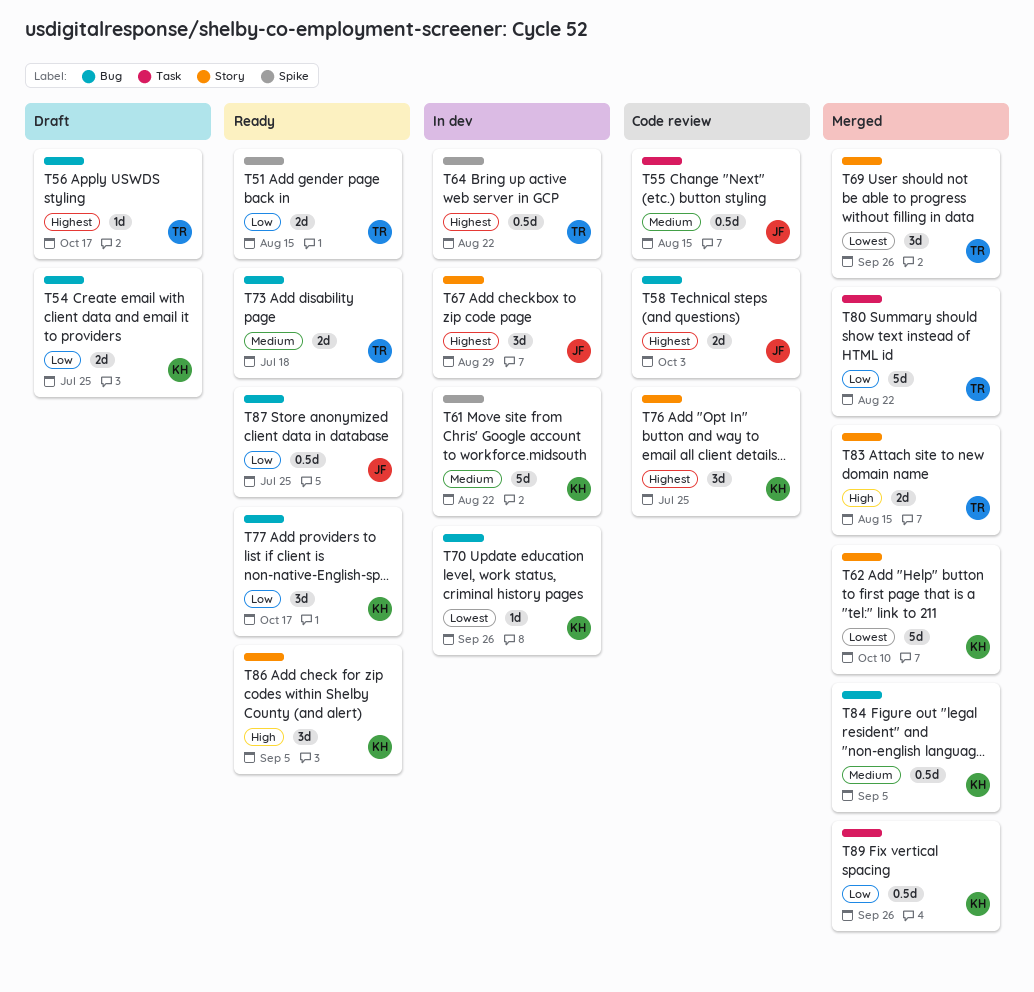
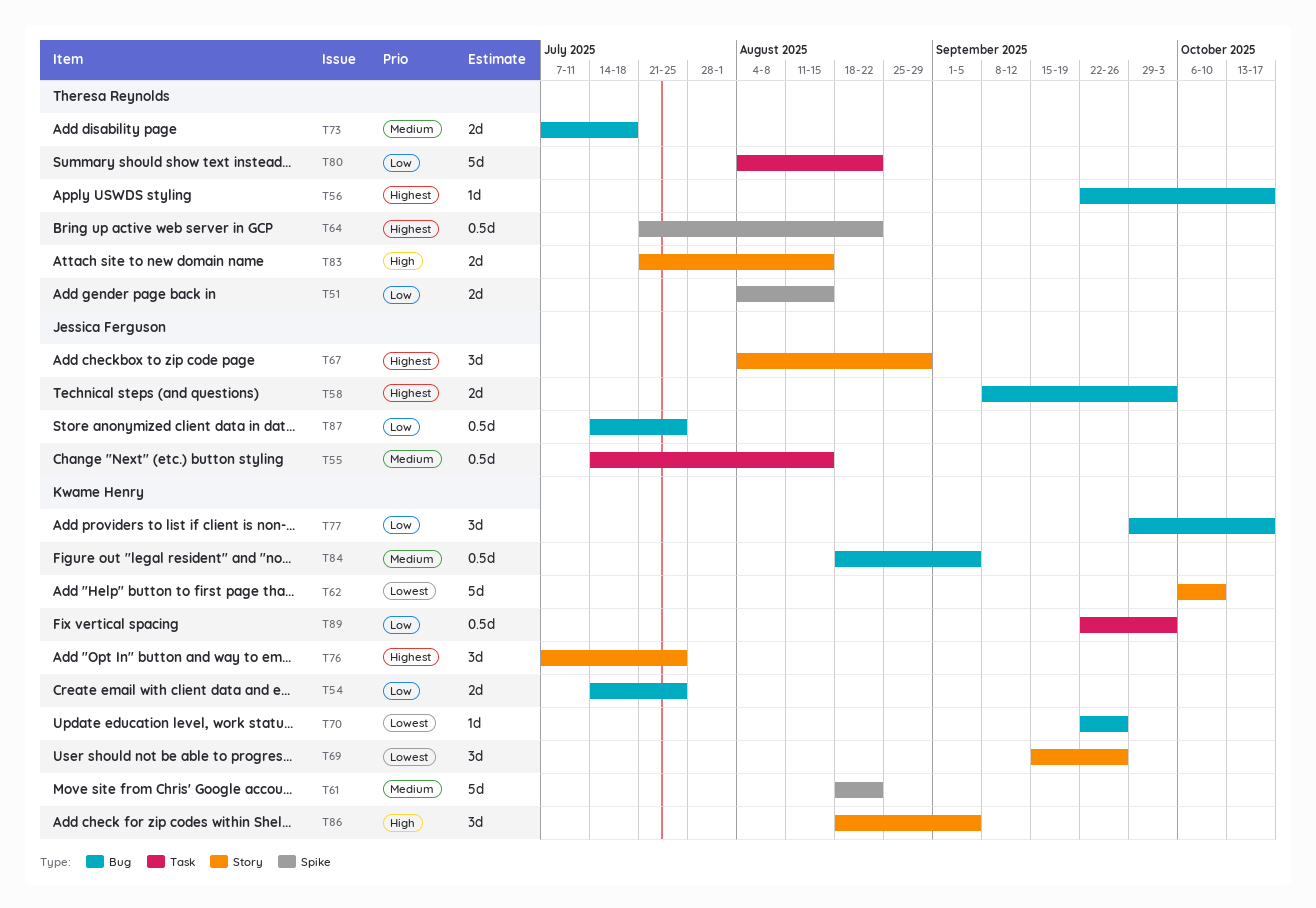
T69, owner: Theresa Reynolds -> Kwame Henry
T89, due: Sep 26 -> Oct 3

